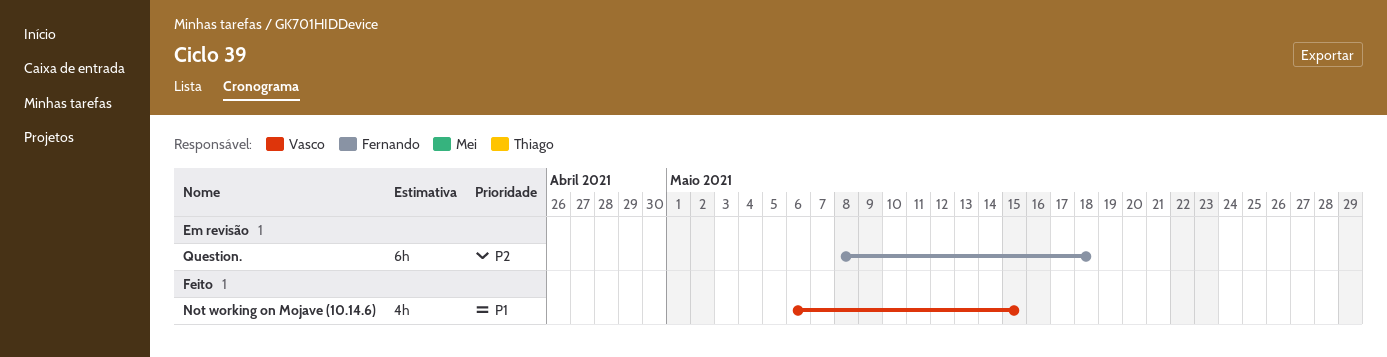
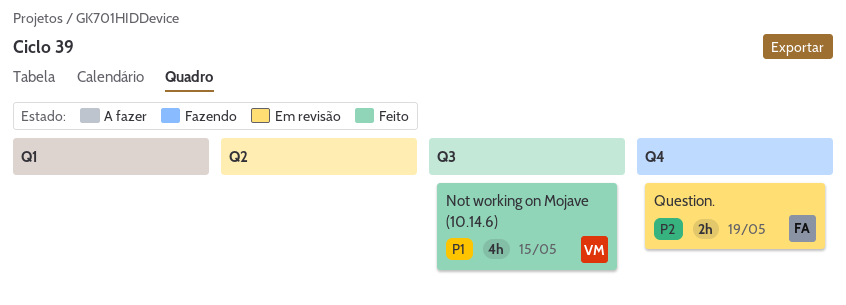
Question., estimate: 6h -> 2h
Question., due: May 18 -> May 19

